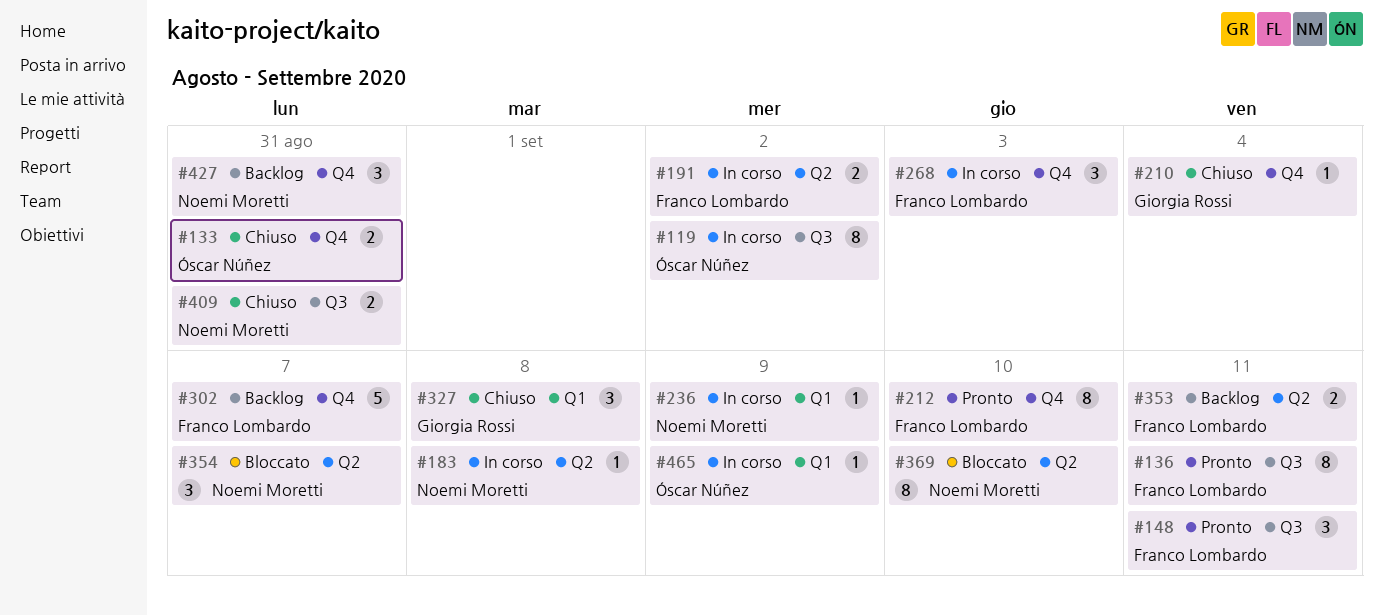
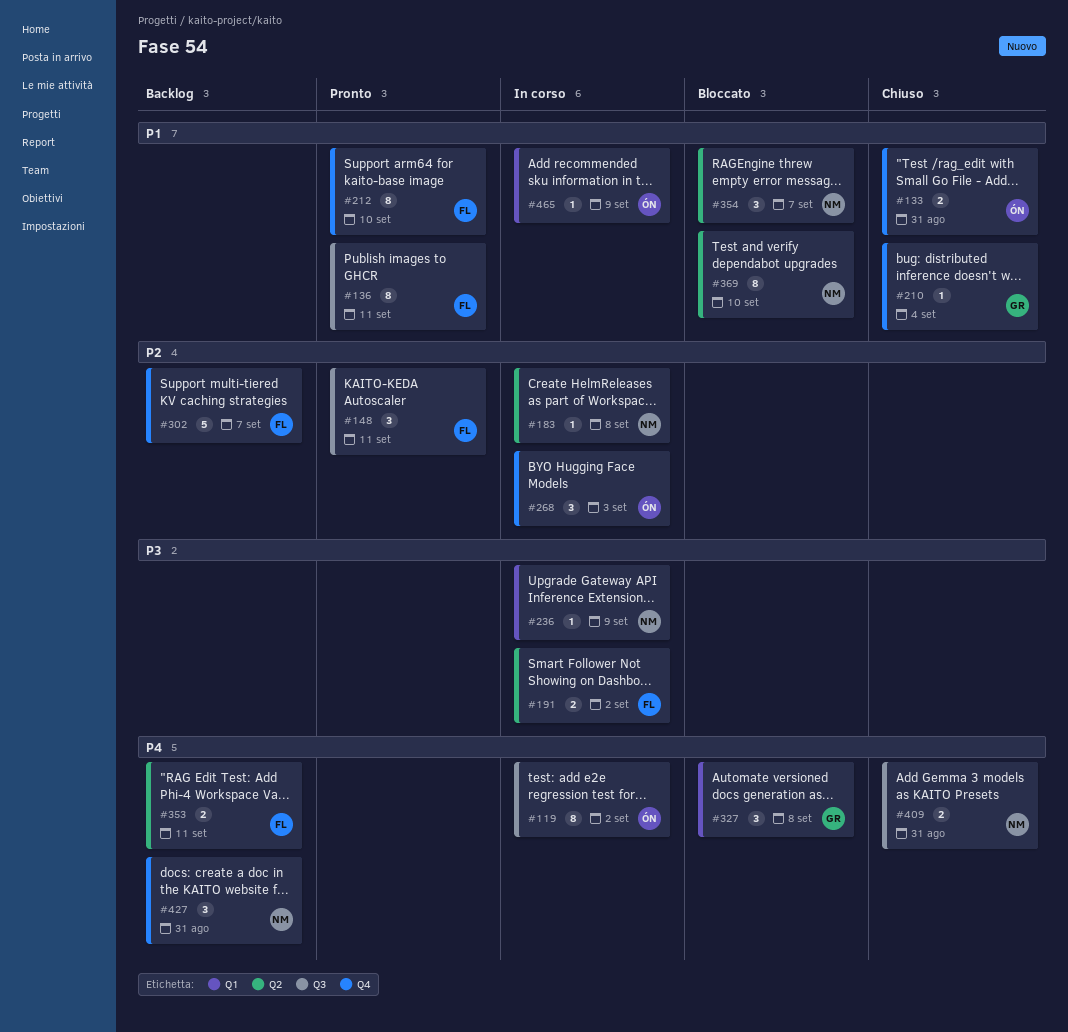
#268, owner: Franco Lombardo -> Óscar Núñez
#327, status: Chiuso -> Bloccato

